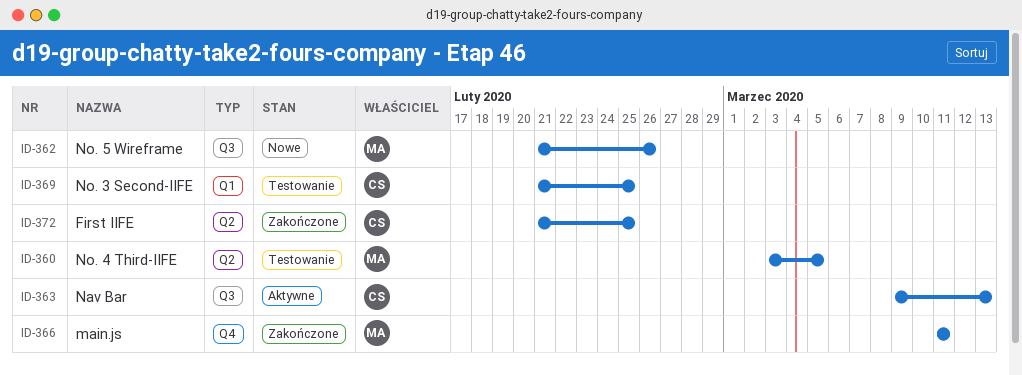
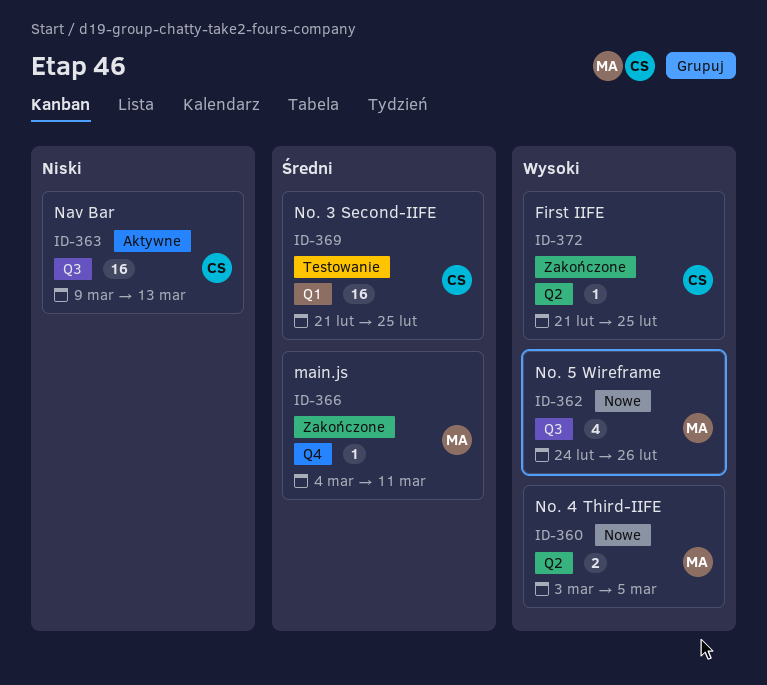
ID-360, status: Testowanie -> Nowe
ID-362, start: Feb 21 -> Feb 24
ID-366, start: Mar 11 -> Mar 4

